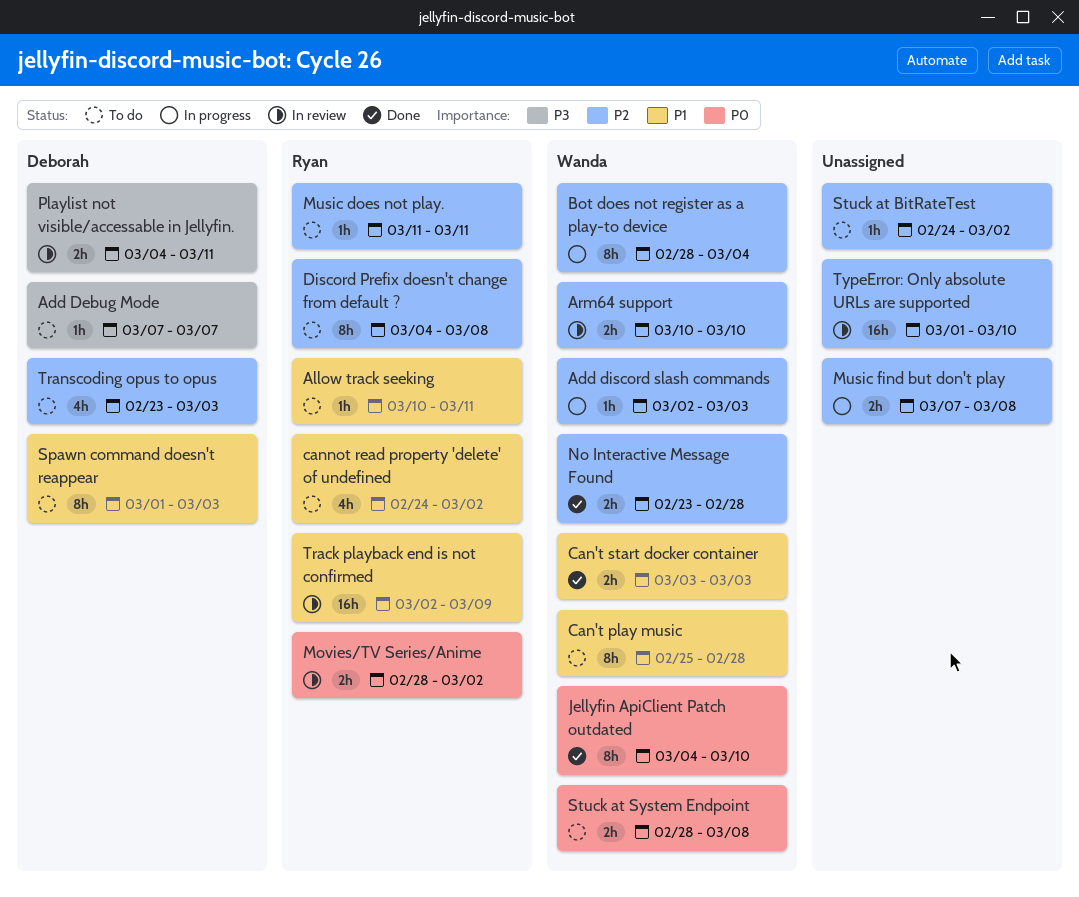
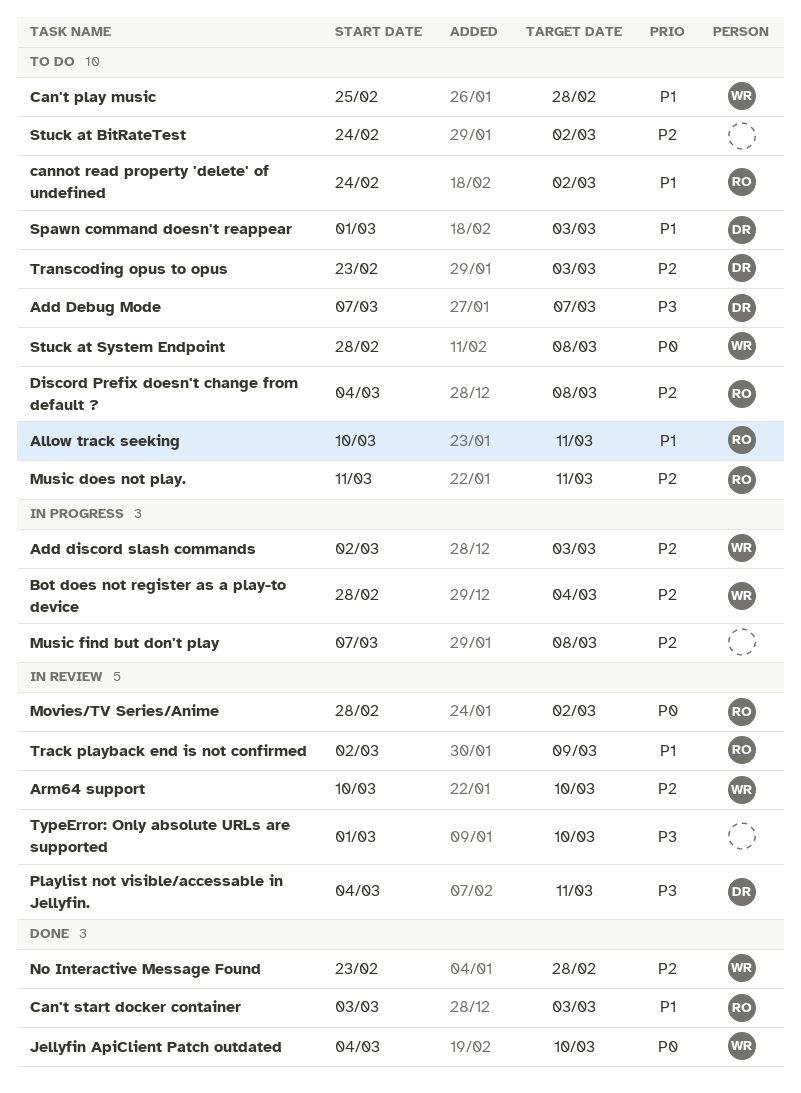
Can't start docker container, owner: Wanda -> Ryan
TypeError: Only absolute URLs are supported, priority: P2 -> P3

